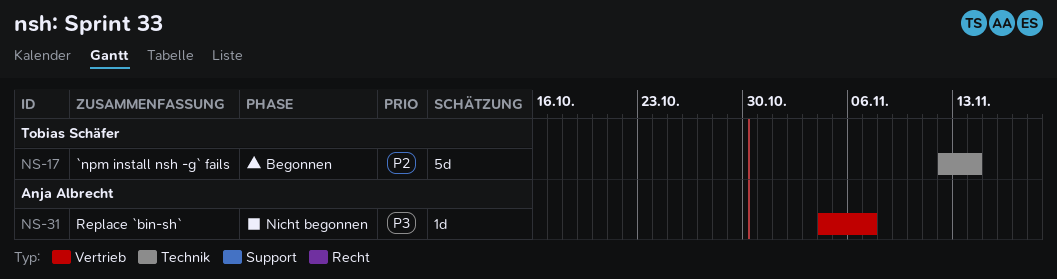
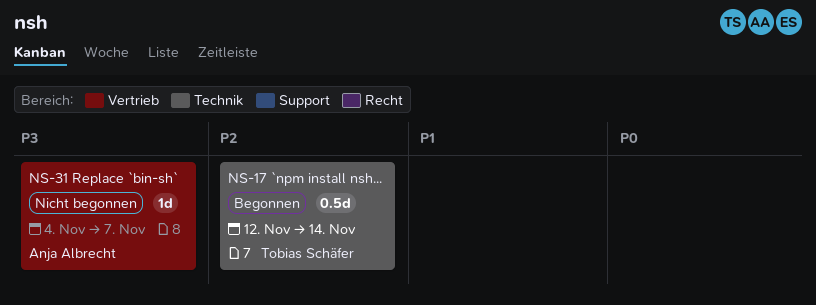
NS-17, estimate: 5d -> 0.5d

